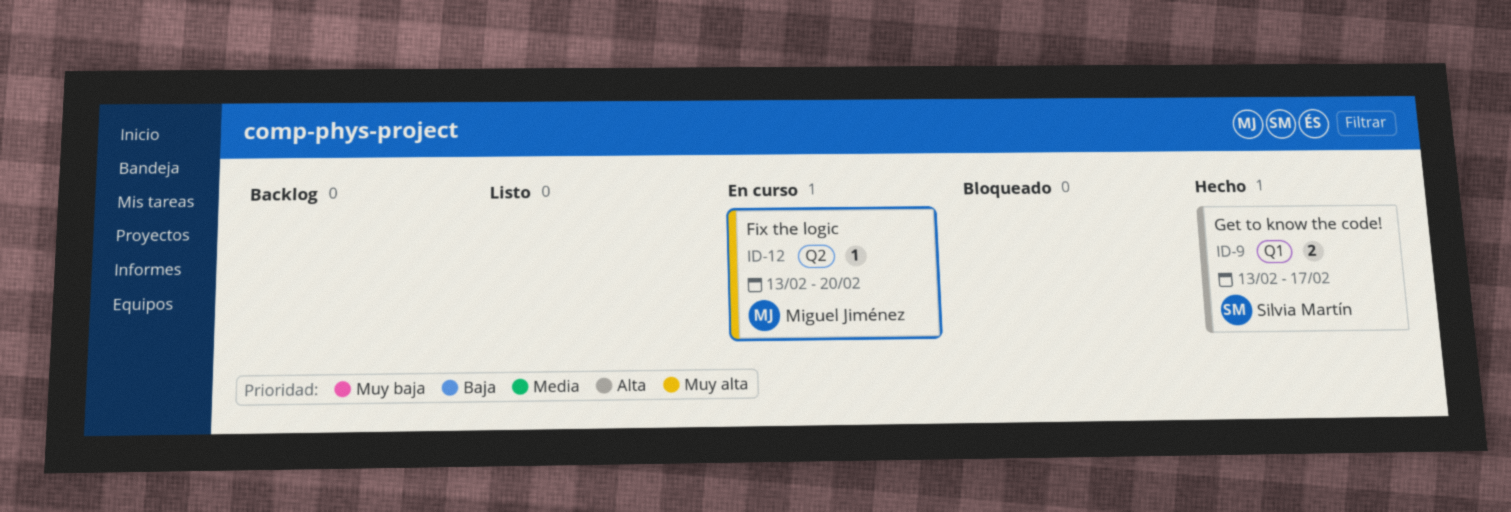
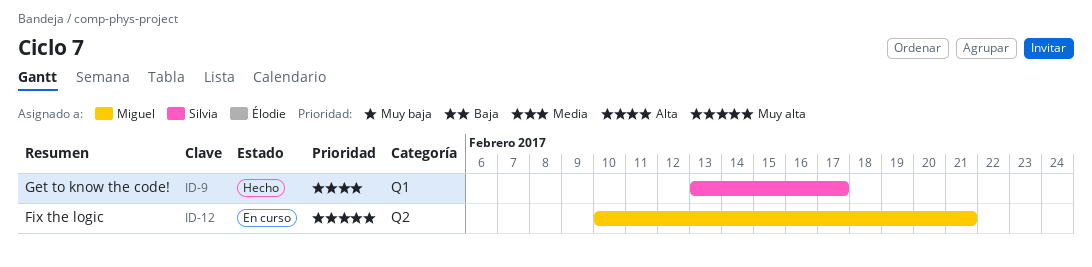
ID-12, start: Feb 13 -> Feb 10
ID-12, due: Feb 20 -> Feb 21

